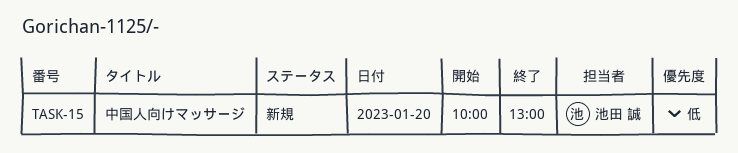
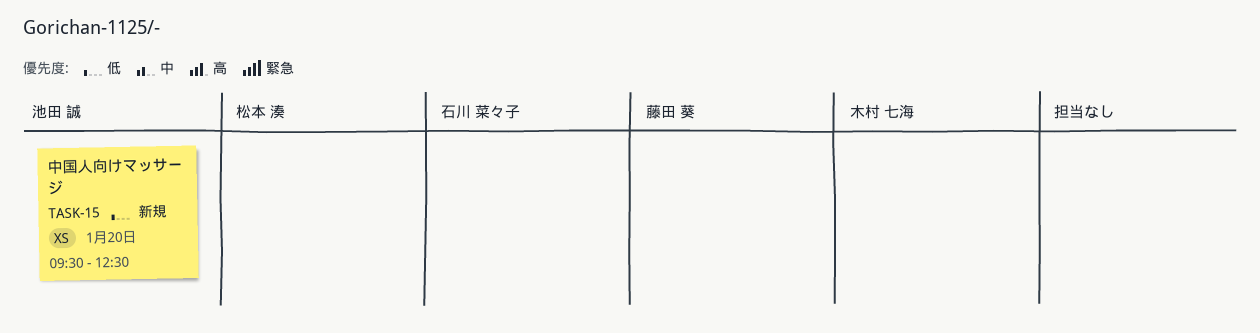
TASK-15, begins: 10:00 -> 09:30
TASK-15, ends: 13:00 -> 12:30

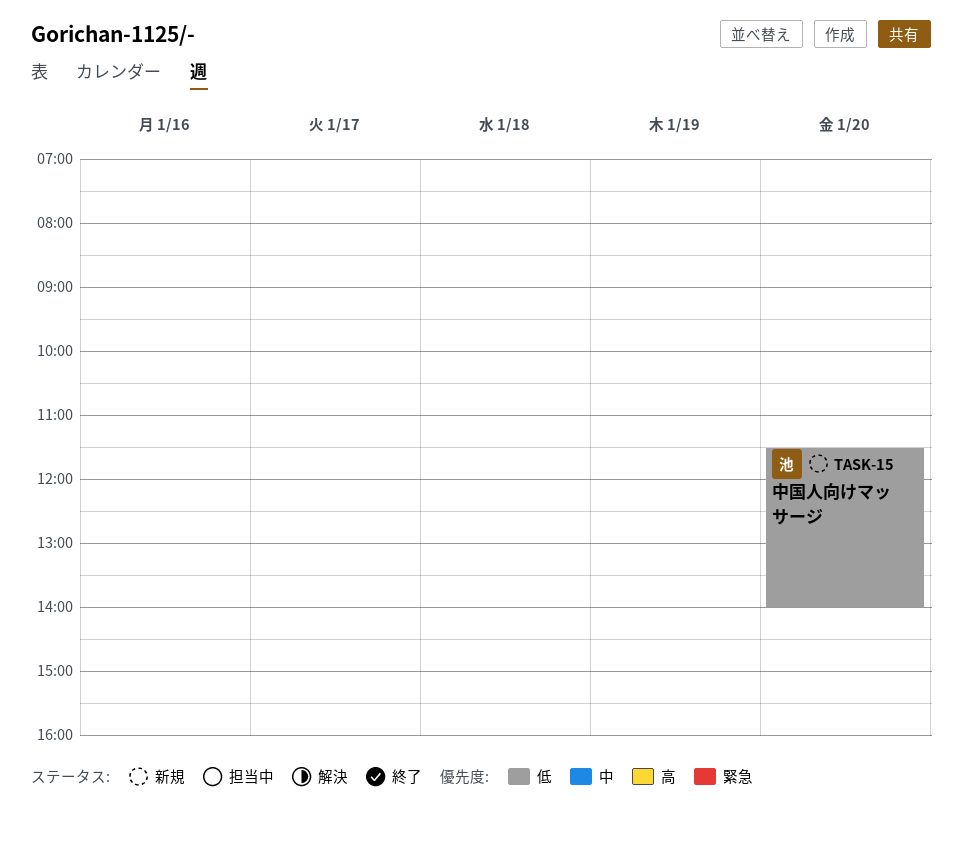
TASK-15, begins: 09:30 -> 11:30
TASK-15, ends: 12:30 -> 14:00

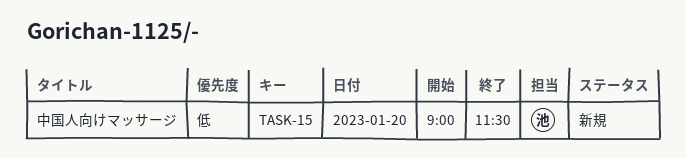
TASK-15, begins: 11:30 -> 09:00
TASK-15, ends: 14:00 -> 11:30

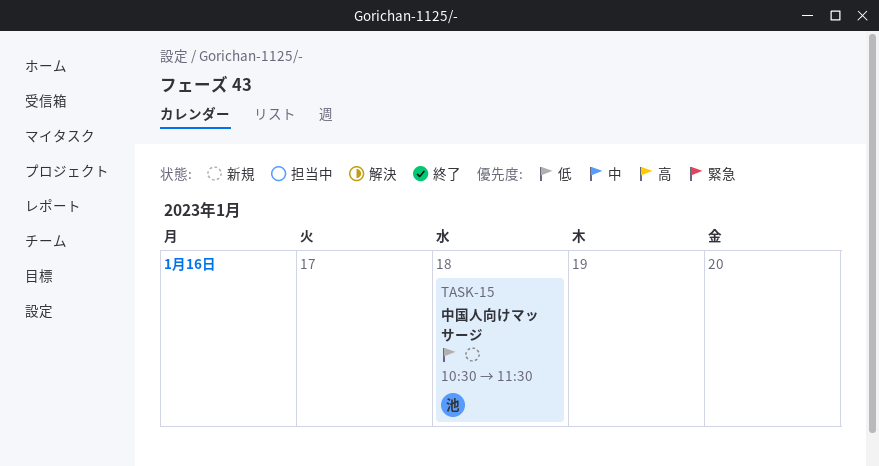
TASK-15, day: Jan 20 -> Jan 18
TASK-15, begins: 09:00 -> 10:30

